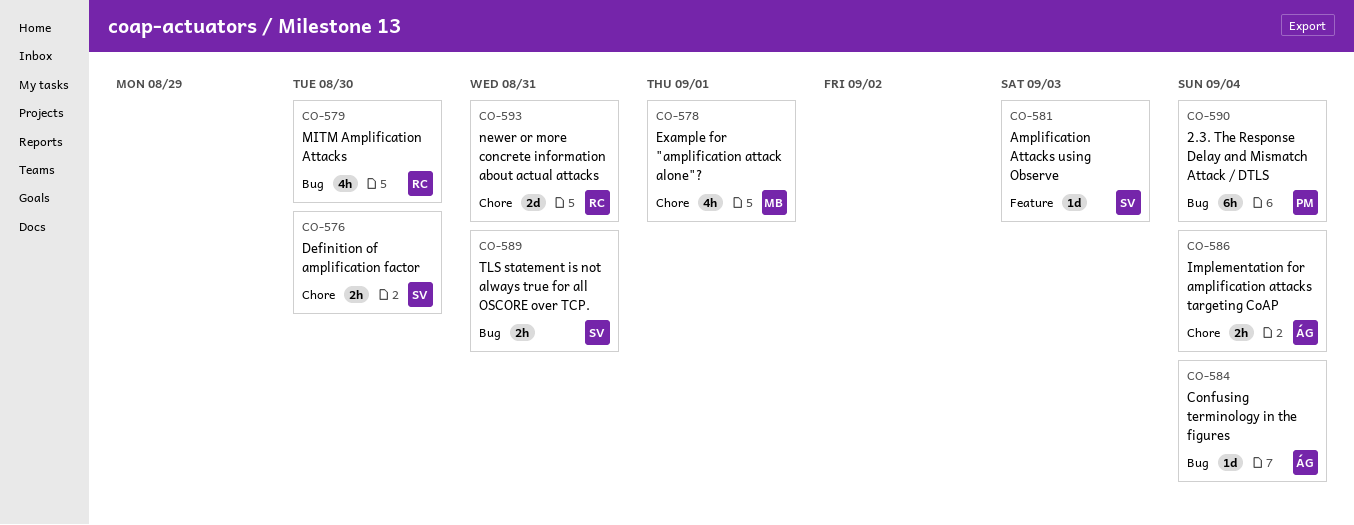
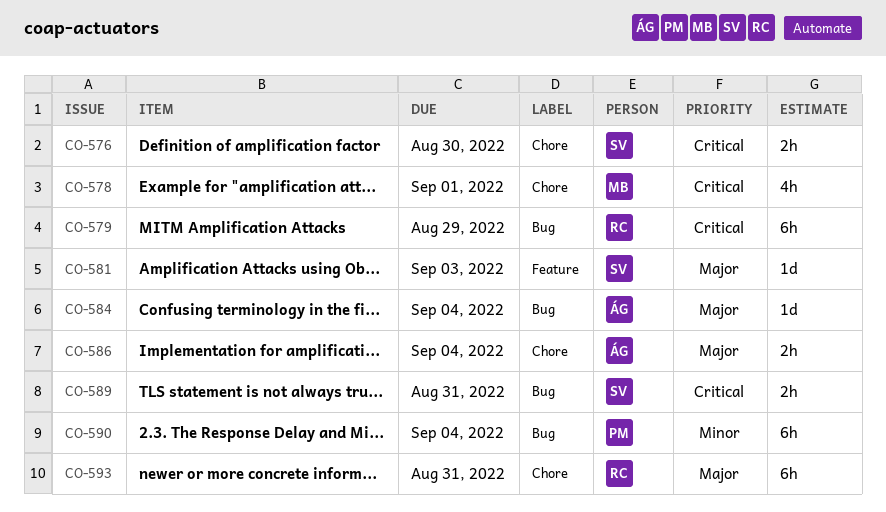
CO-579, estimate: 4h -> 6h
CO-579, due: Aug 30 -> Aug 29
CO-593, estimate: 2d -> 6h

